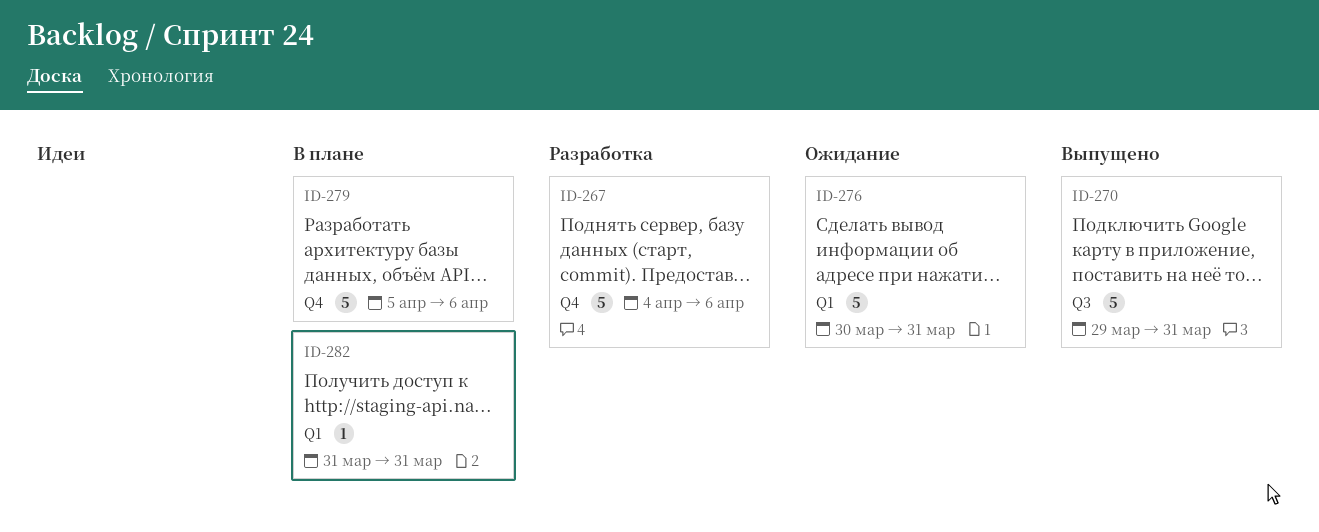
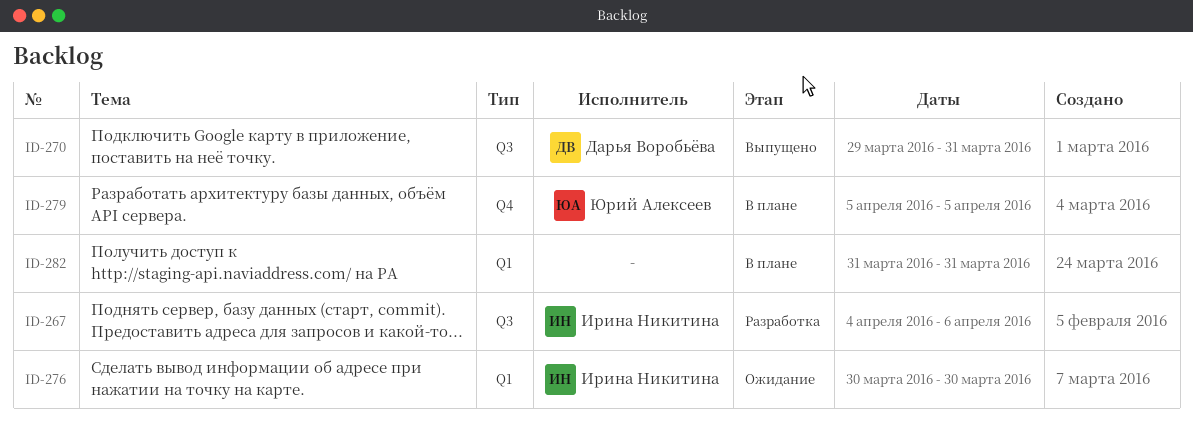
ID-267, label: Q4 -> Q3
ID-276, due: Mar 31 -> Mar 30
ID-279, due: Apr 6 -> Apr 5

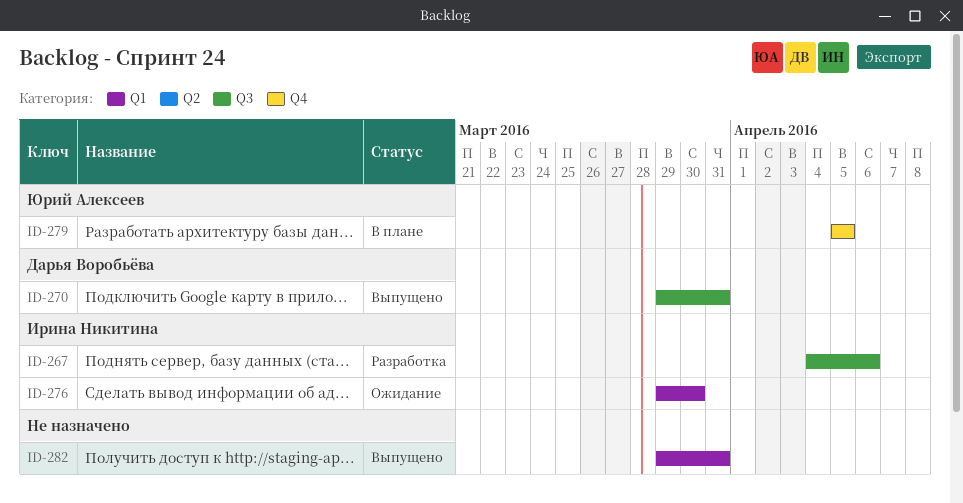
ID-276, start: Mar 30 -> Mar 29
ID-282, status: В плане -> Выпущено
ID-282, start: Mar 31 -> Mar 29

